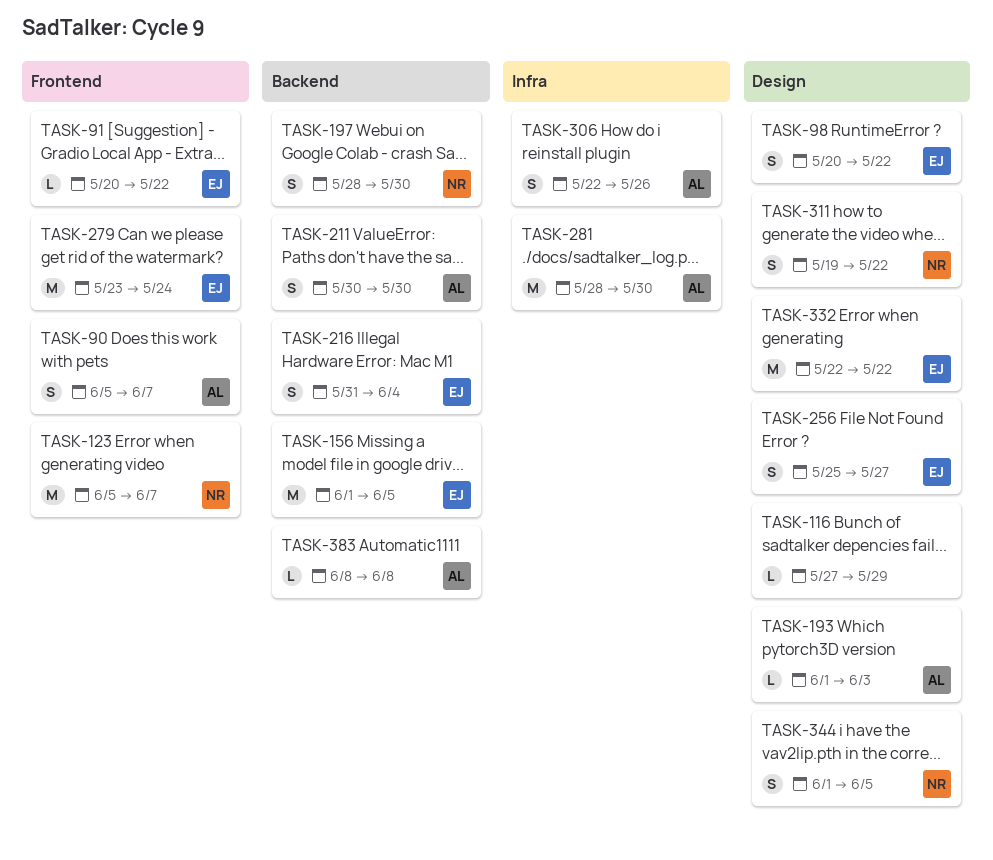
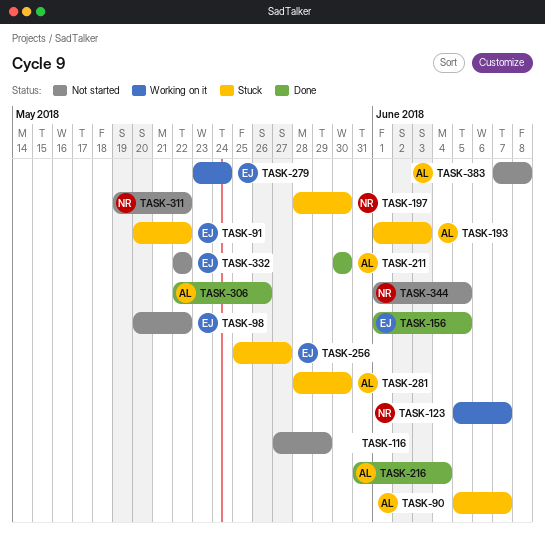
TASK-216, owner: EJ -> AL
TASK-383, start: Jun 8 -> Jun 7

